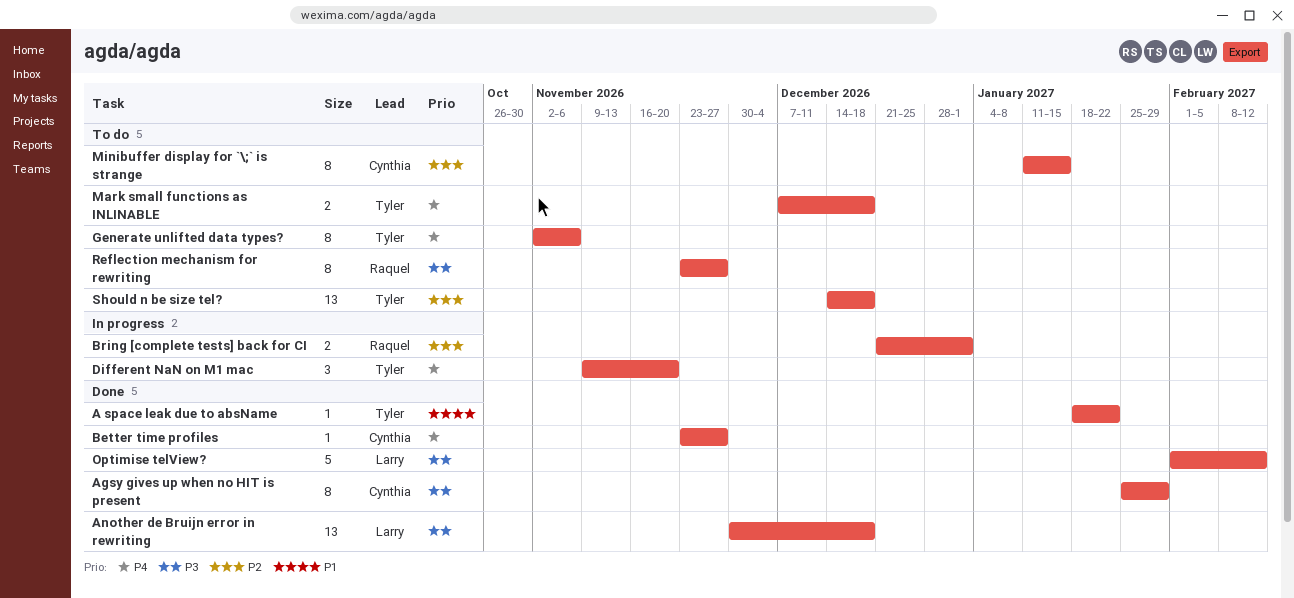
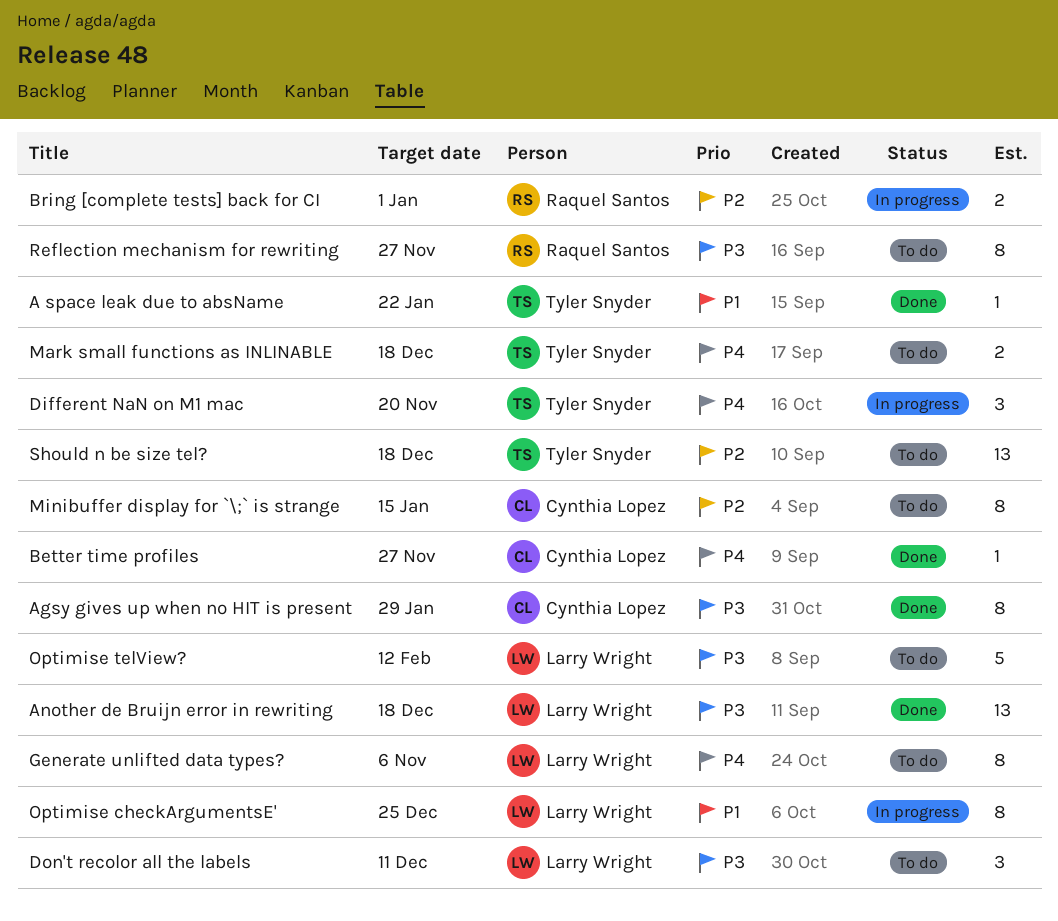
Don't recolor all the labels: none -> present
Generate unlifted data types?, owner: Tyler Snyder -> Larry Wright
Optimise checkArgumentsE': none -> present
Optimise telView?, status: Done -> To do

